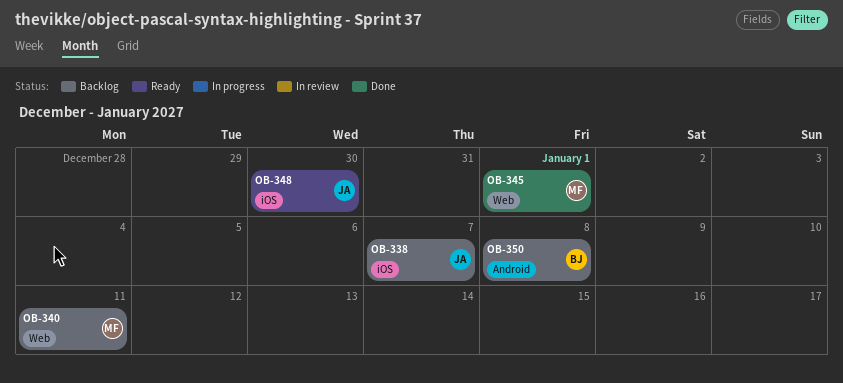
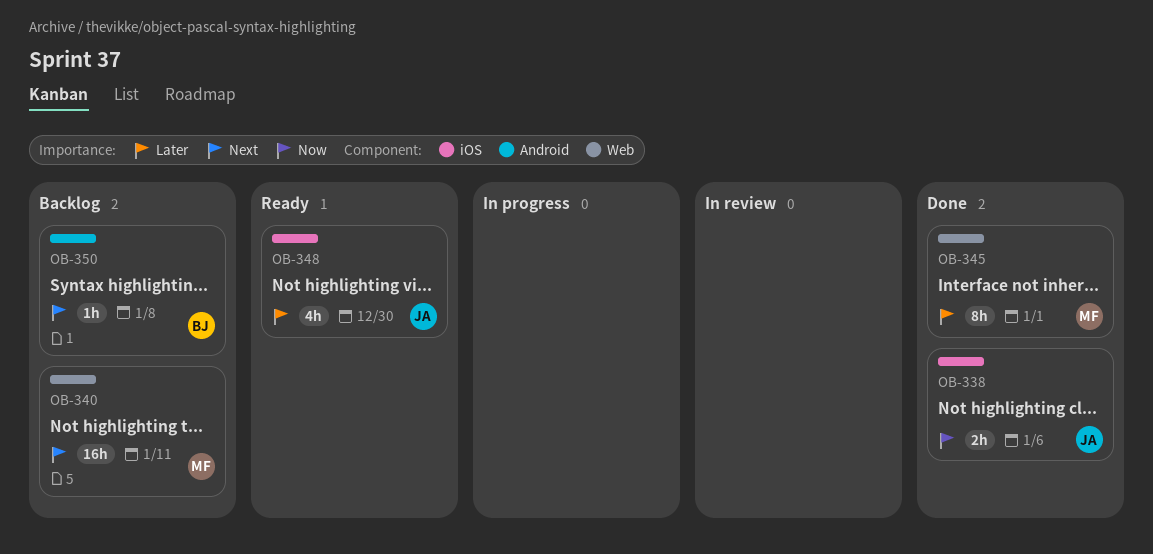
OB-338, status: Backlog -> Done
OB-338, due: Jan 7 -> Jan 6

